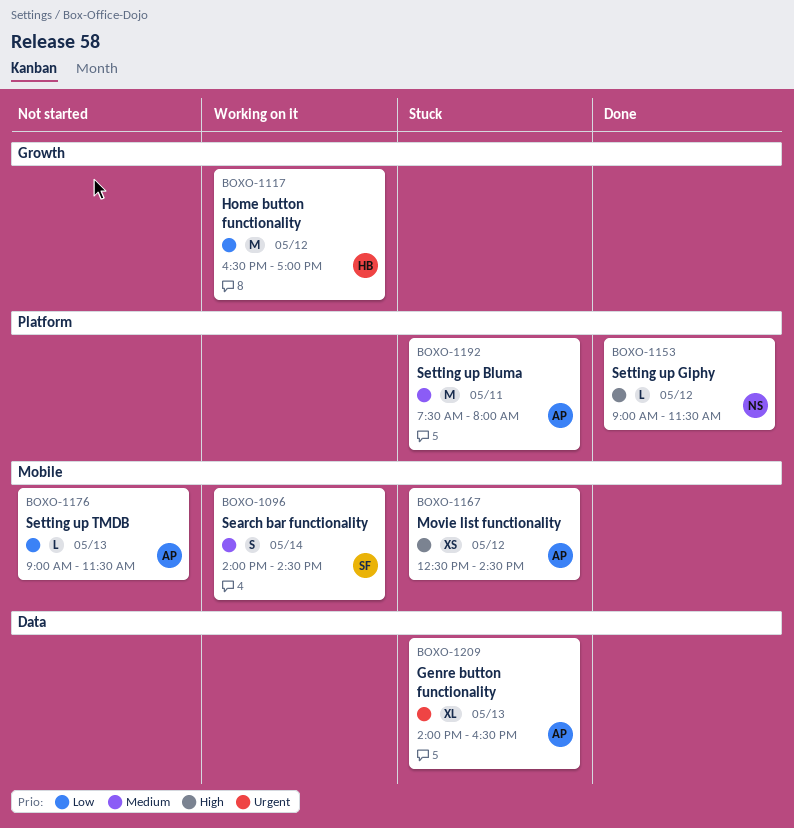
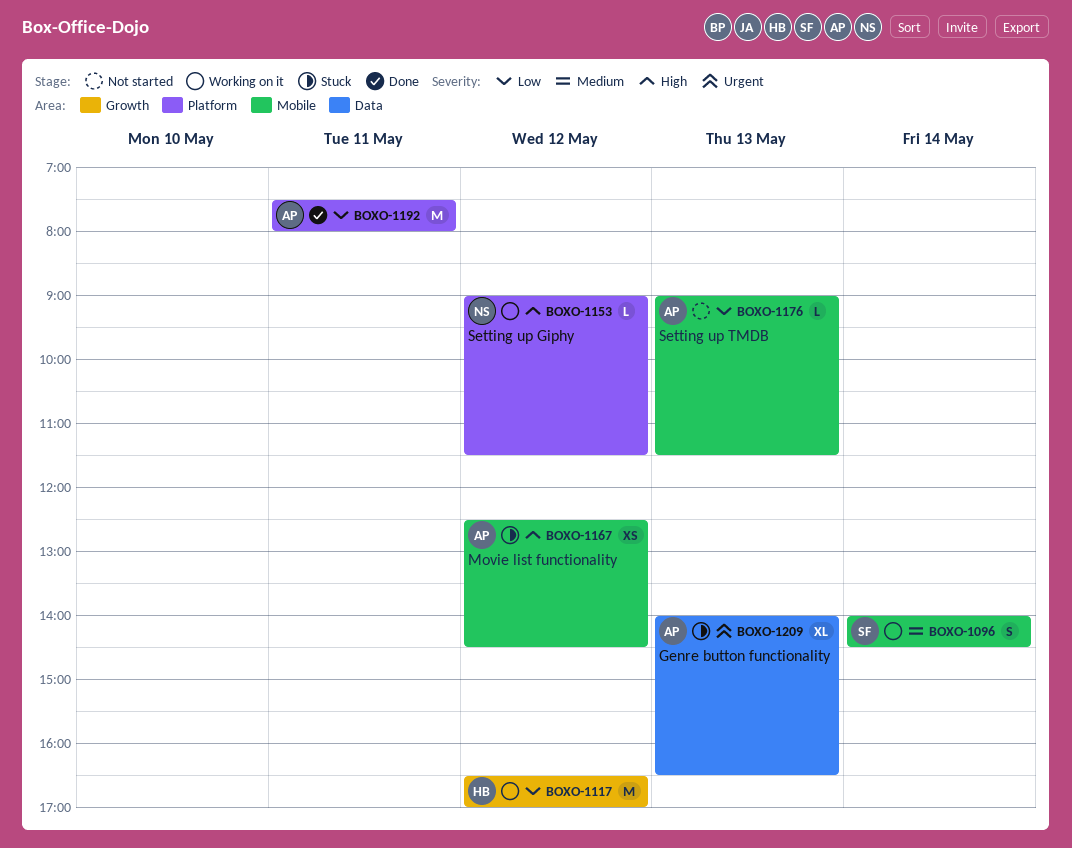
BOXO-1153, status: Done -> Working on it
BOXO-1192, status: Stuck -> Done
BOXO-1192, priority: Medium -> Low

